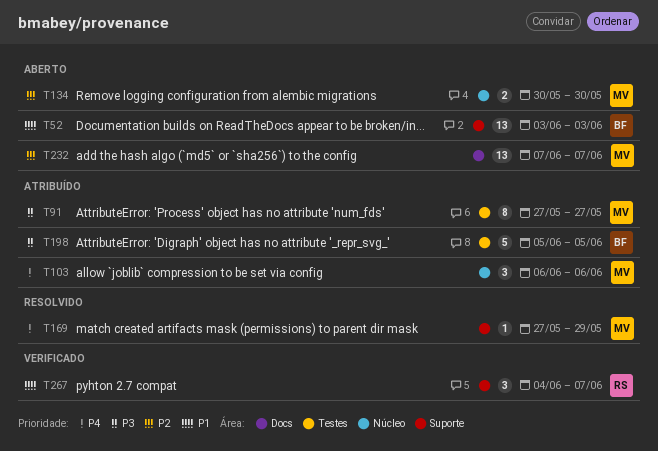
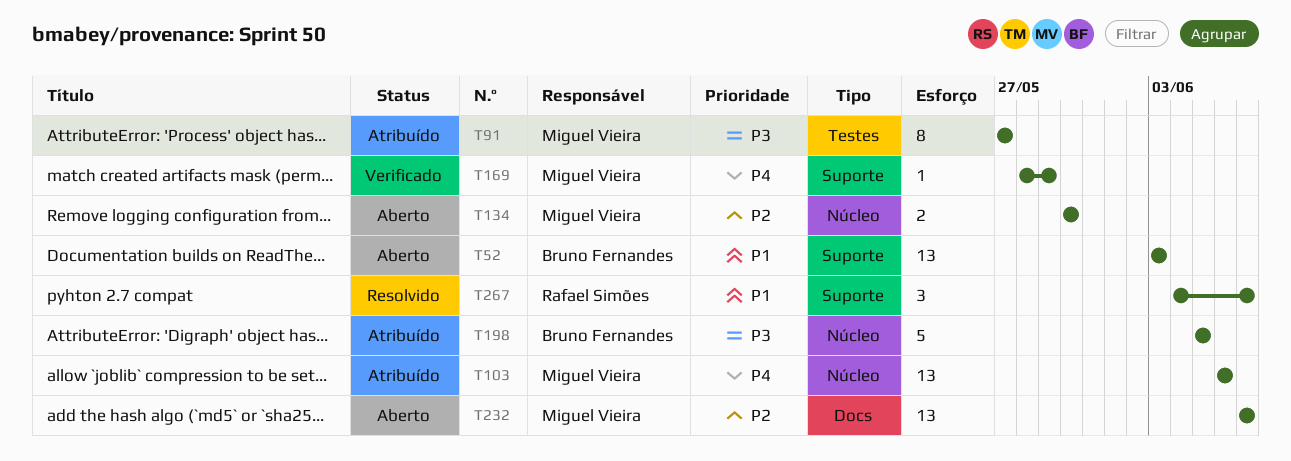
T103, estimate: 3 -> 13
T169, status: Resolvido -> Verificado
T169, start: May 27 -> May 28
T198, label: Testes -> Núcleo
T267, status: Verificado -> Resolvido

